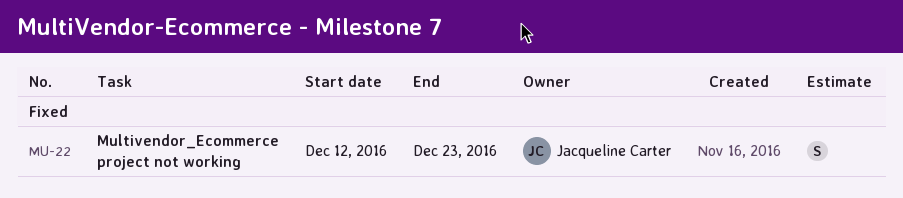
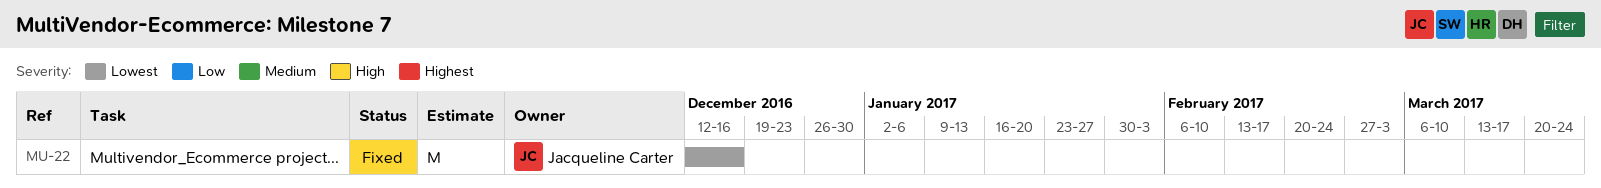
MU-22, estimate: S -> M
MU-22, due: Dec 23 -> Dec 16

